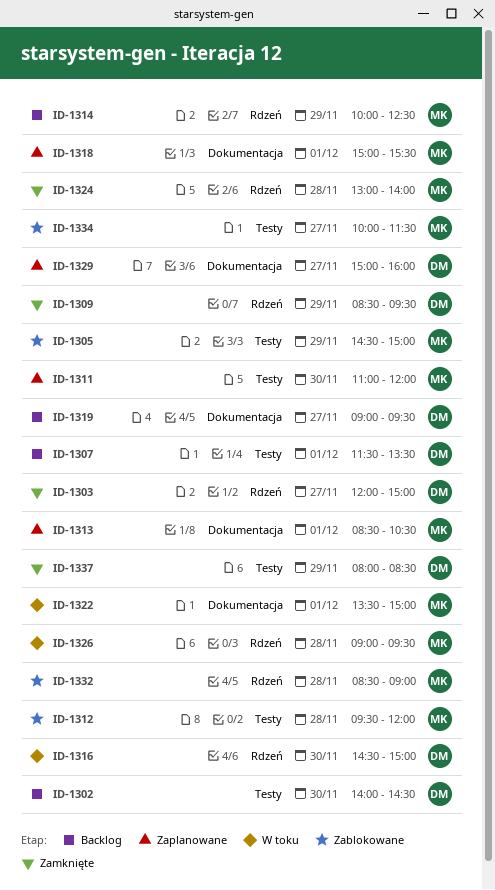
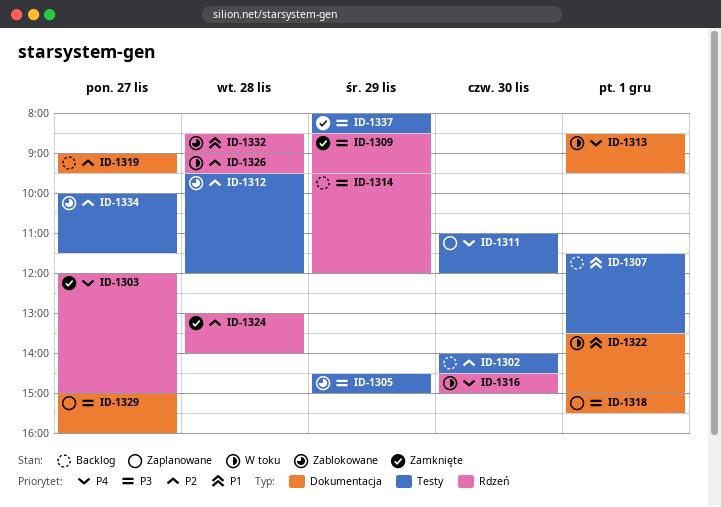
ID-1313, status: Zaplanowane -> W toku
ID-1313, ends: 10:30 -> 09:30
ID-1314, begins: 10:00 -> 09:30
ID-1314, ends: 12:30 -> 12:00

